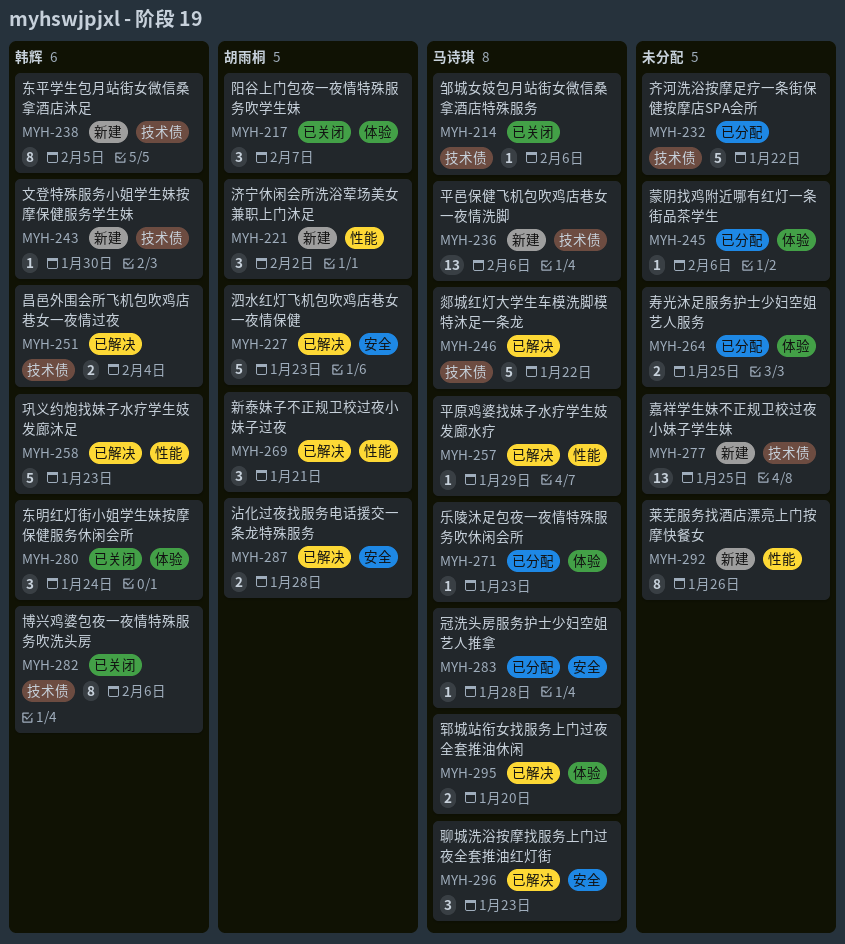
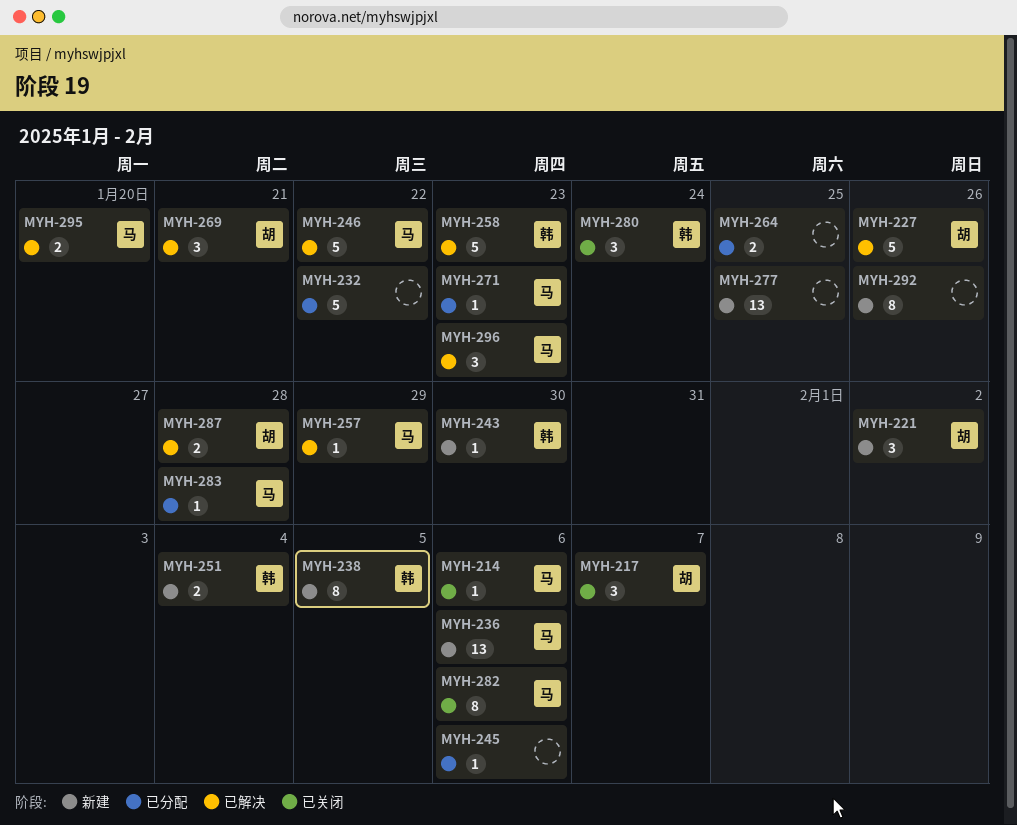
MYH-227, due: Jan 23 -> Jan 26
MYH-251, status: 已解决 -> 新建
MYH-282, owner: 韩辉 -> 马诗琪

